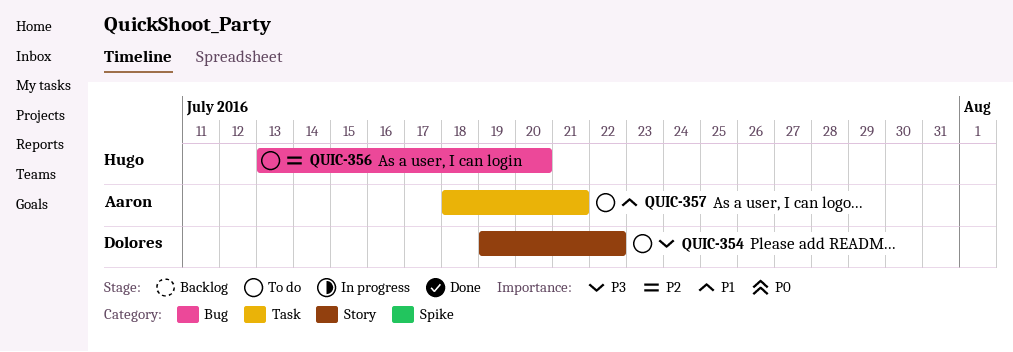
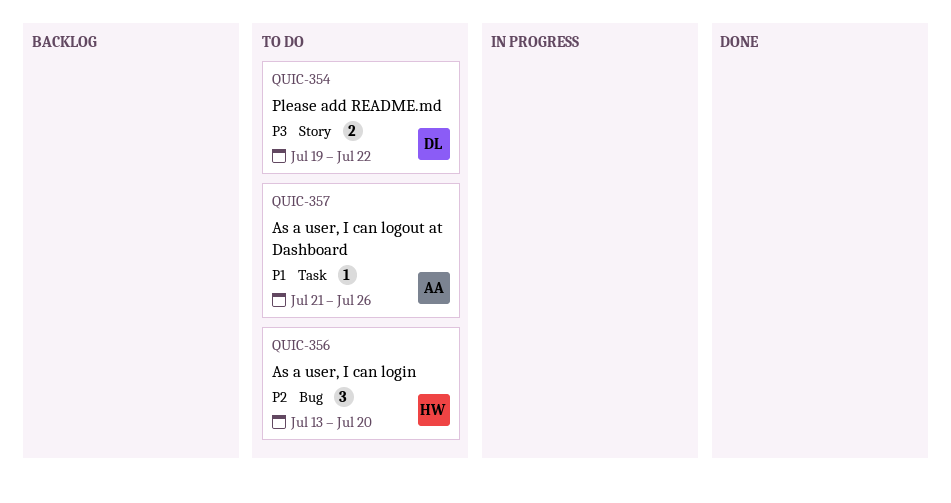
QUIC-357, start: Jul 18 -> Jul 21
QUIC-357, due: Jul 21 -> Jul 26

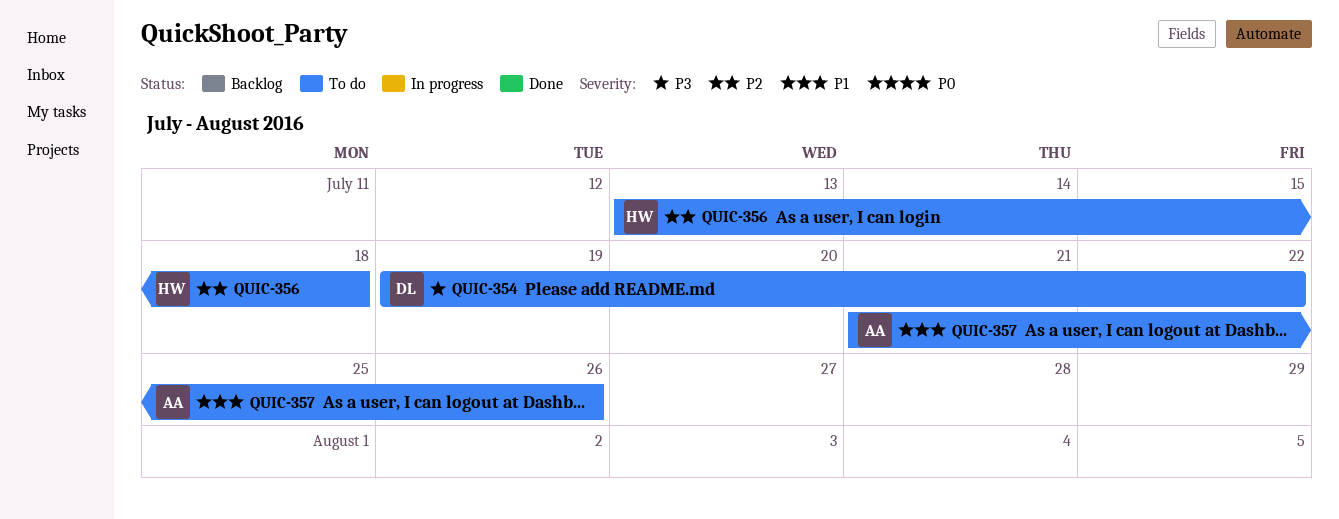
QUIC-356, due: Jul 20 -> Jul 18

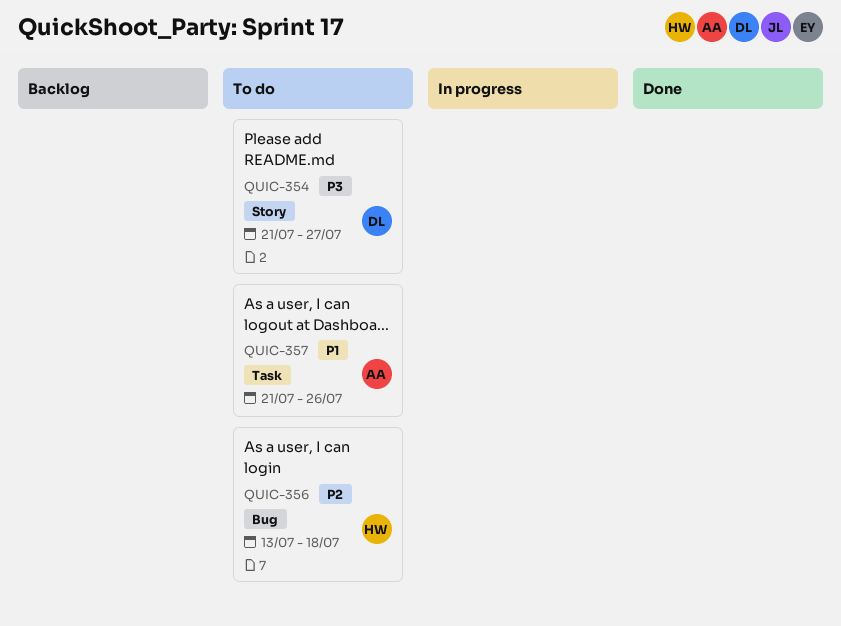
QUIC-354, start: Jul 19 -> Jul 21
QUIC-354, due: Jul 22 -> Jul 27

